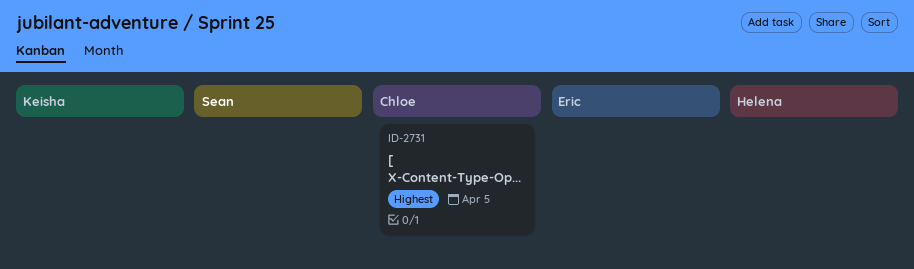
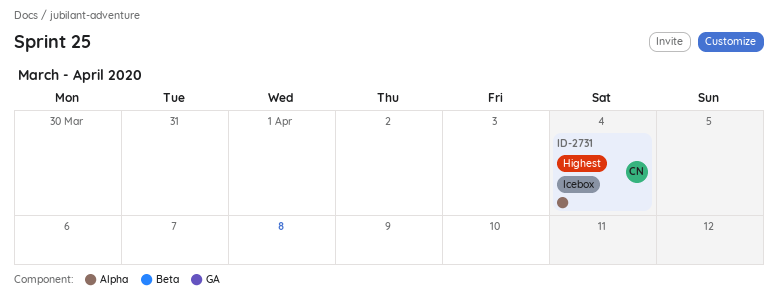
ID-2731, due: Apr 5 -> Apr 4

